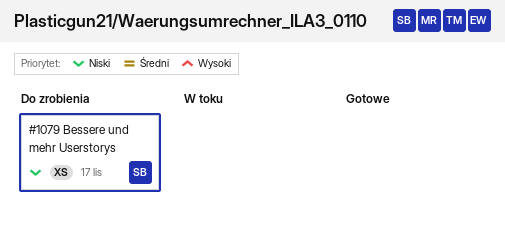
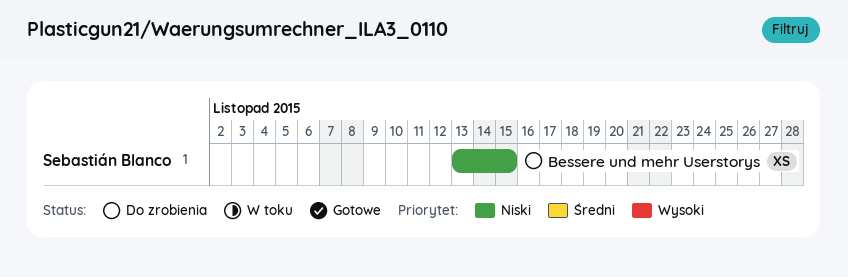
Bessere und mehr Userstorys, due: Nov 17 -> Nov 15

